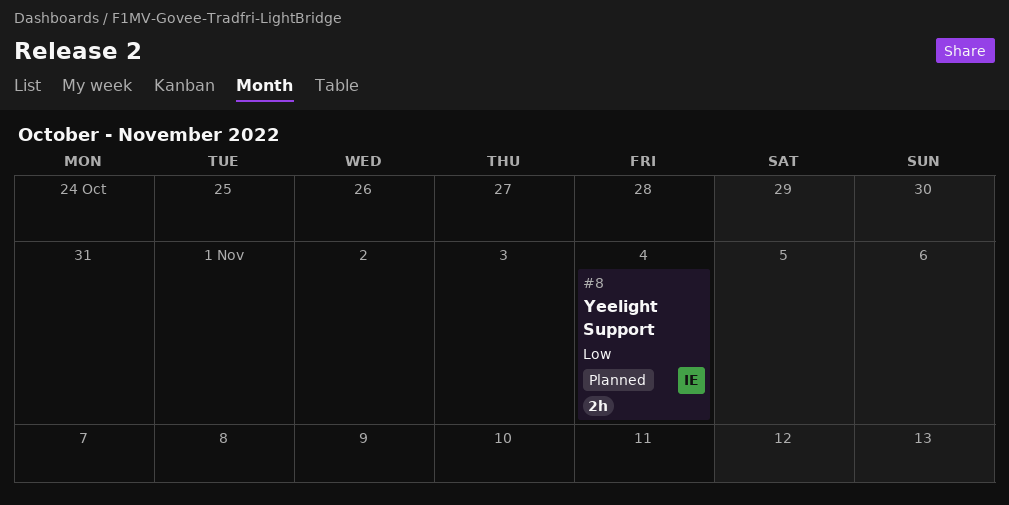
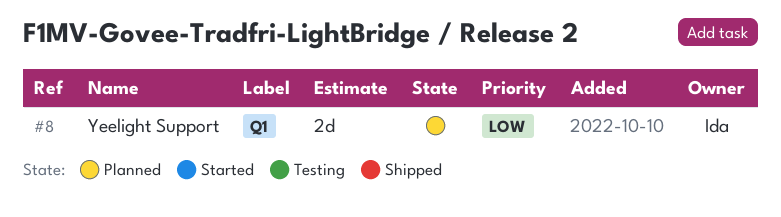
#8, estimate: 2h -> 2d

